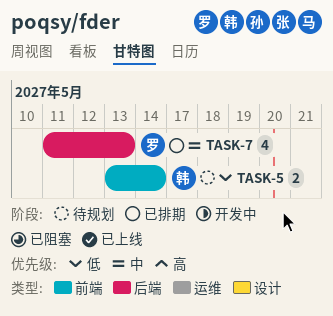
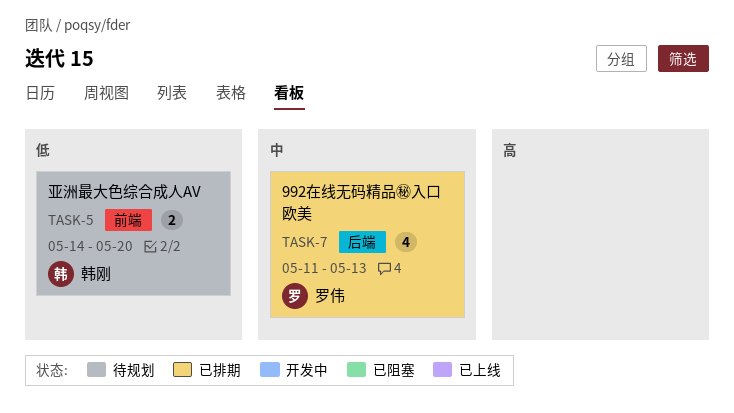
TASK-5, start: May 13 -> May 14
TASK-5, due: May 14 -> May 20

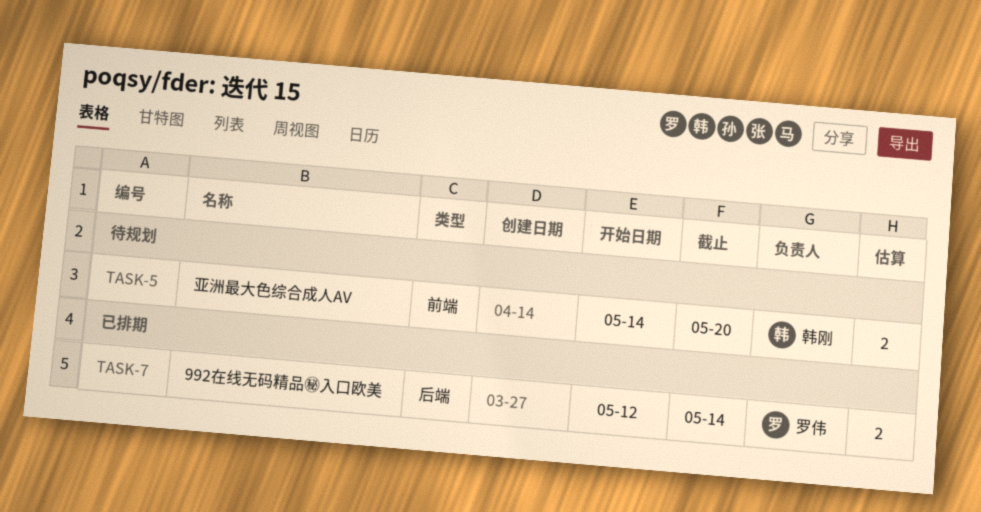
TASK-7, estimate: 4 -> 2
TASK-7, start: May 11 -> May 12
TASK-7, due: May 13 -> May 14

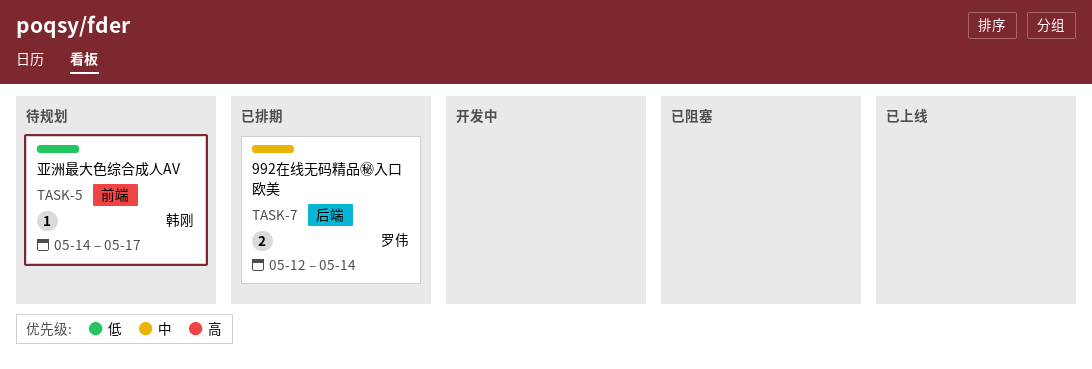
TASK-5, estimate: 2 -> 1
TASK-5, due: May 20 -> May 17

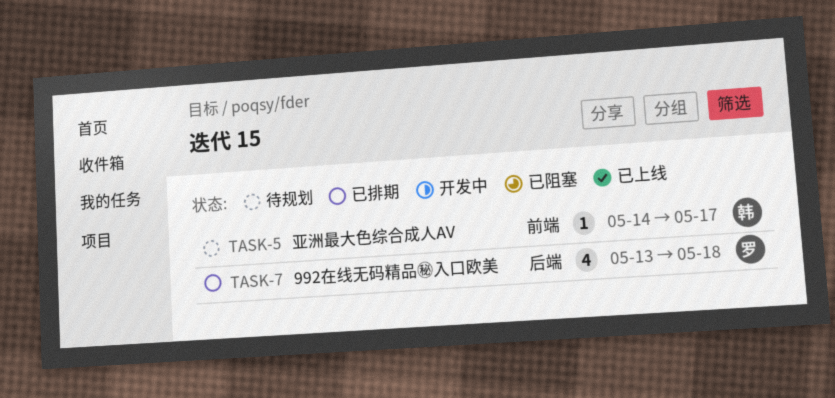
TASK-7, estimate: 2 -> 4
TASK-7, start: May 12 -> May 13
TASK-7, due: May 14 -> May 18

